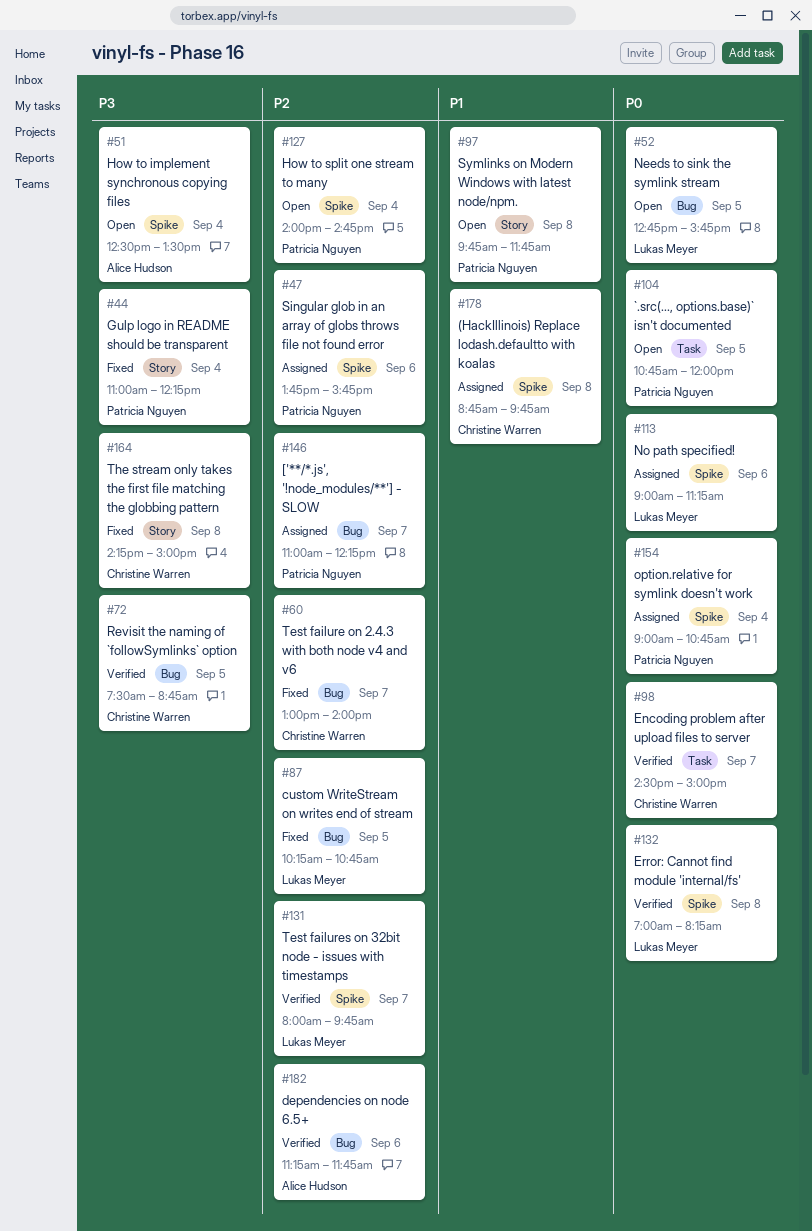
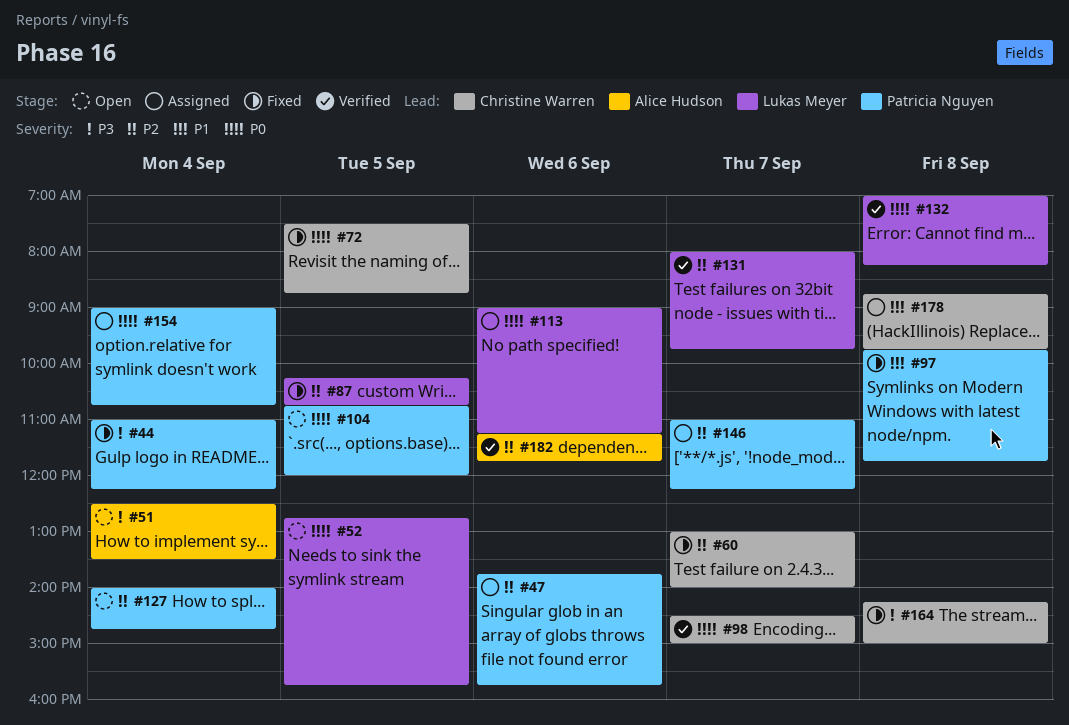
#72, status: Verified -> Fixed
#72, priority: P3 -> P0
#97, status: Open -> Fixed

